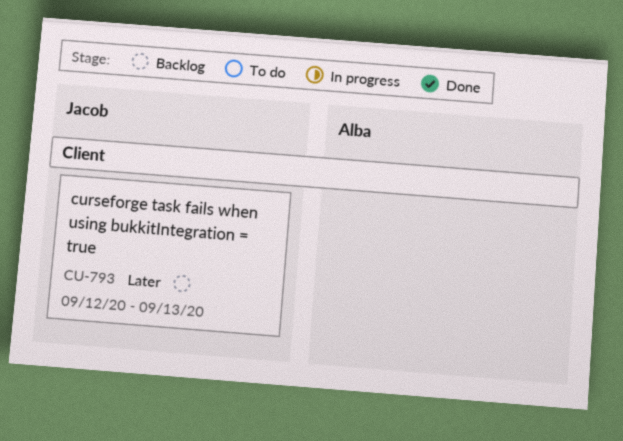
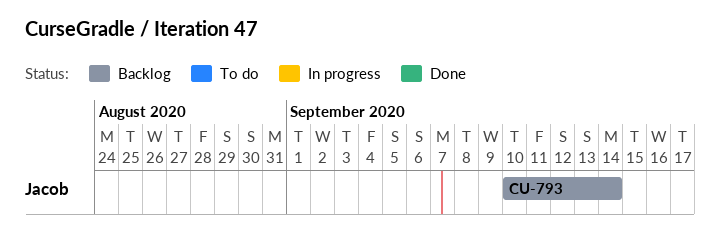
CU-793, start: Sep 12 -> Sep 10
CU-793, due: Sep 13 -> Sep 14

